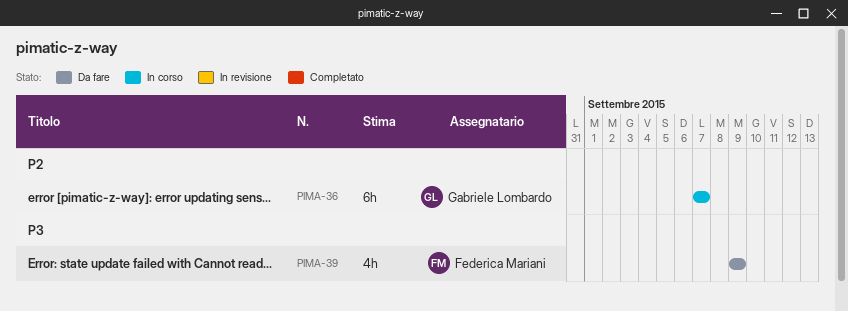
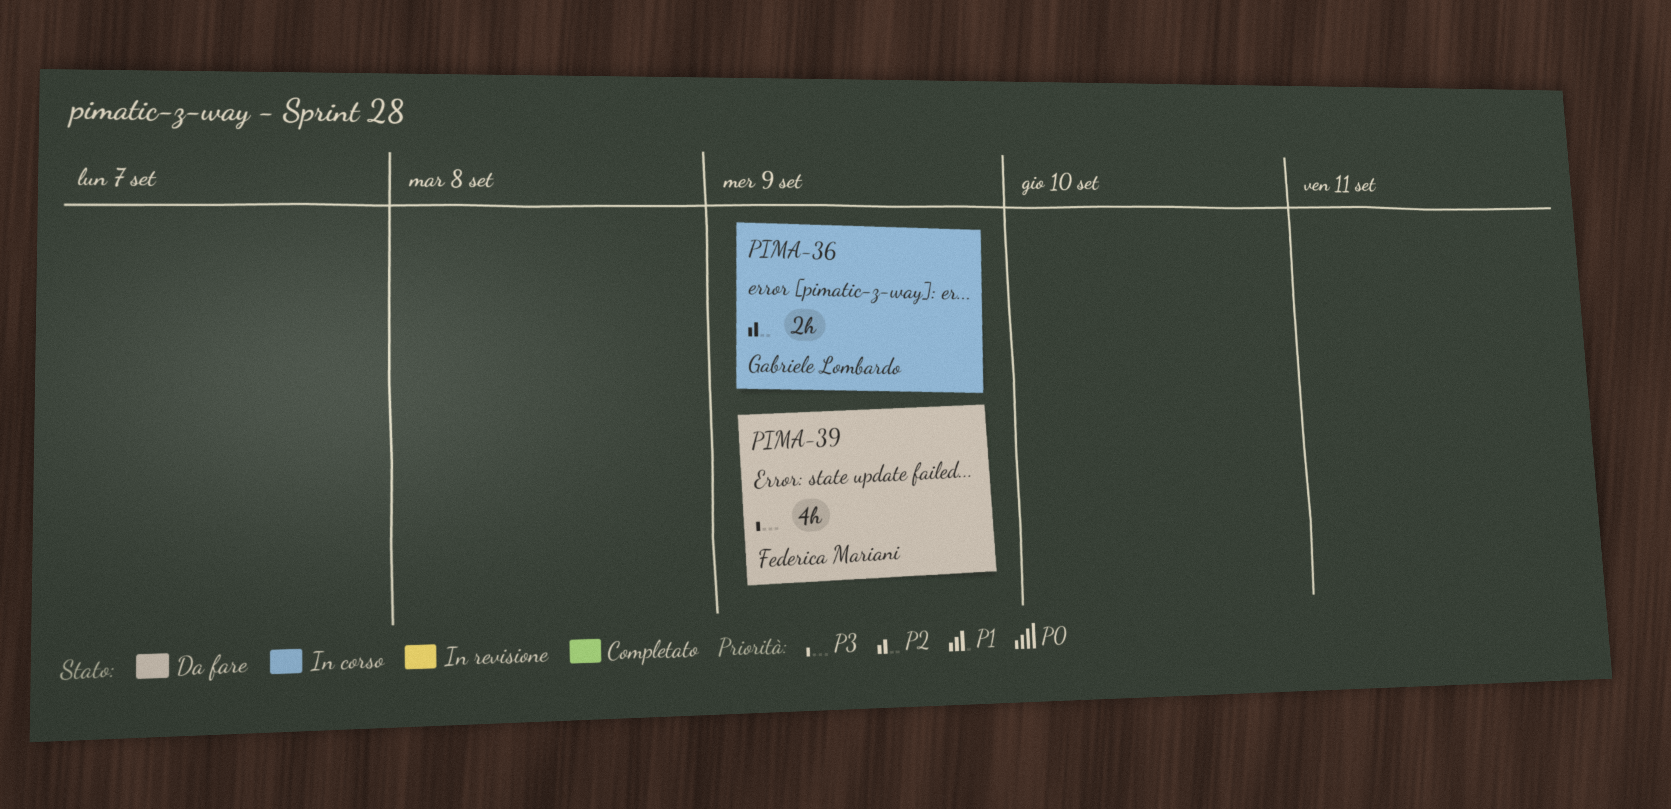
PIMA-36, estimate: 6h -> 2h
PIMA-36, due: Sep 7 -> Sep 9

